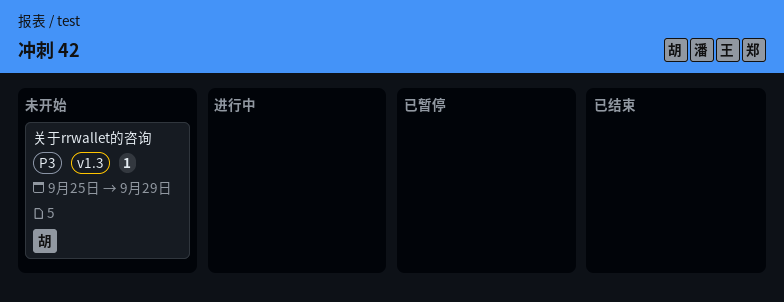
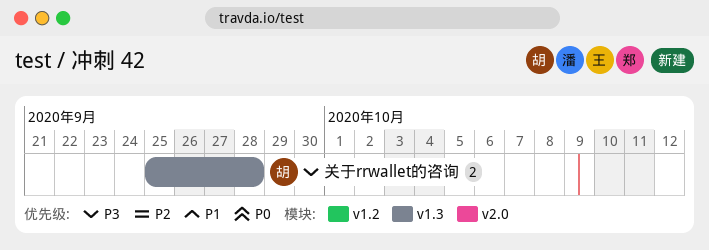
关于rrwallet的咨询, estimate: 1 -> 2
关于rrwallet的咨询, due: Sep 29 -> Sep 28

